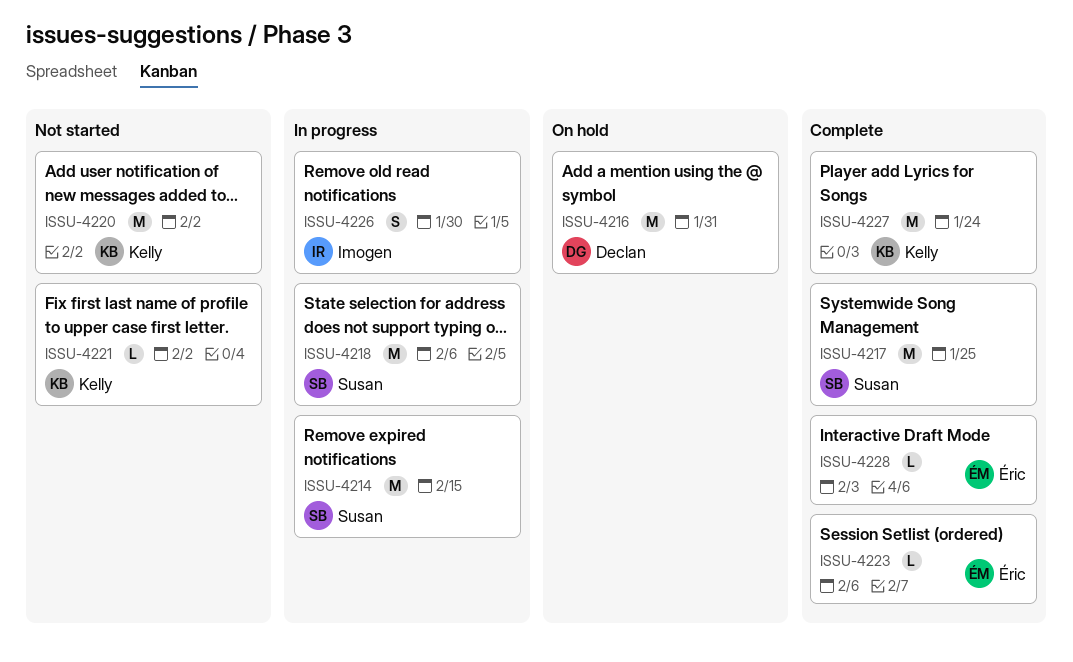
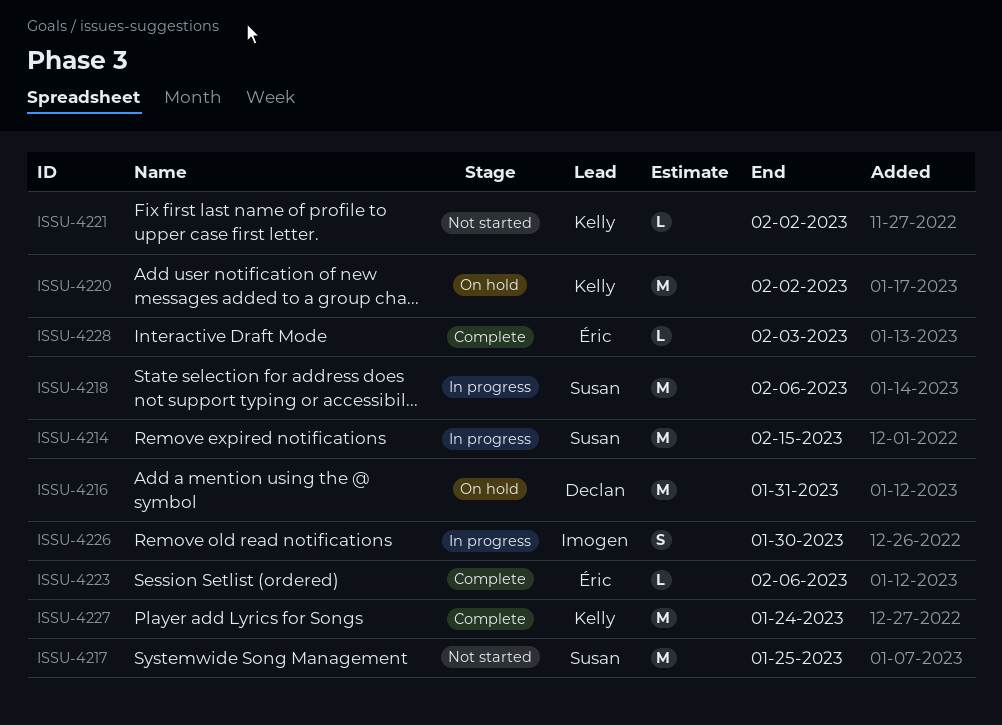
ISSU-4217, status: Complete -> Not started
ISSU-4220, status: Not started -> On hold

